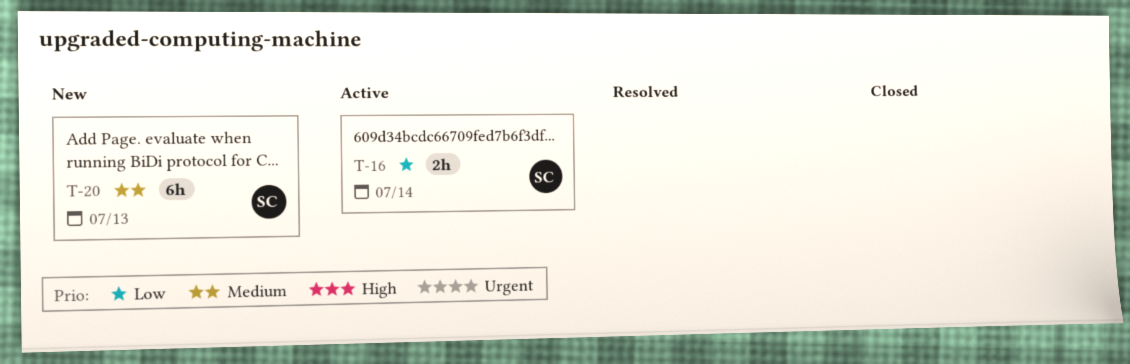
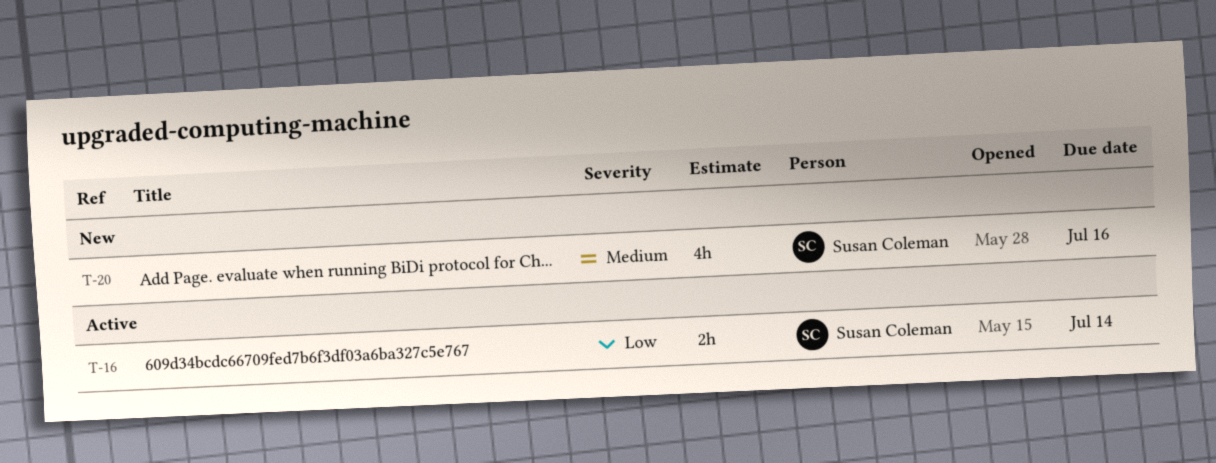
T-20, estimate: 6h -> 4h
T-20, due: Jul 13 -> Jul 16

